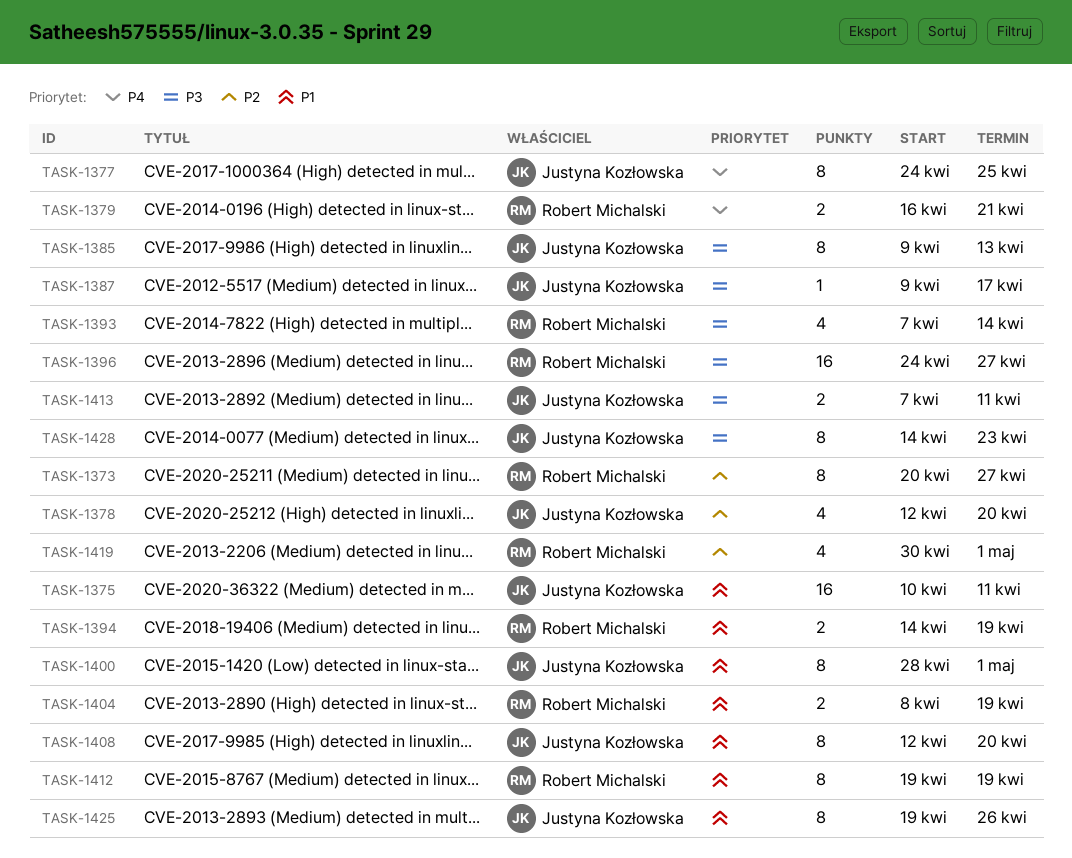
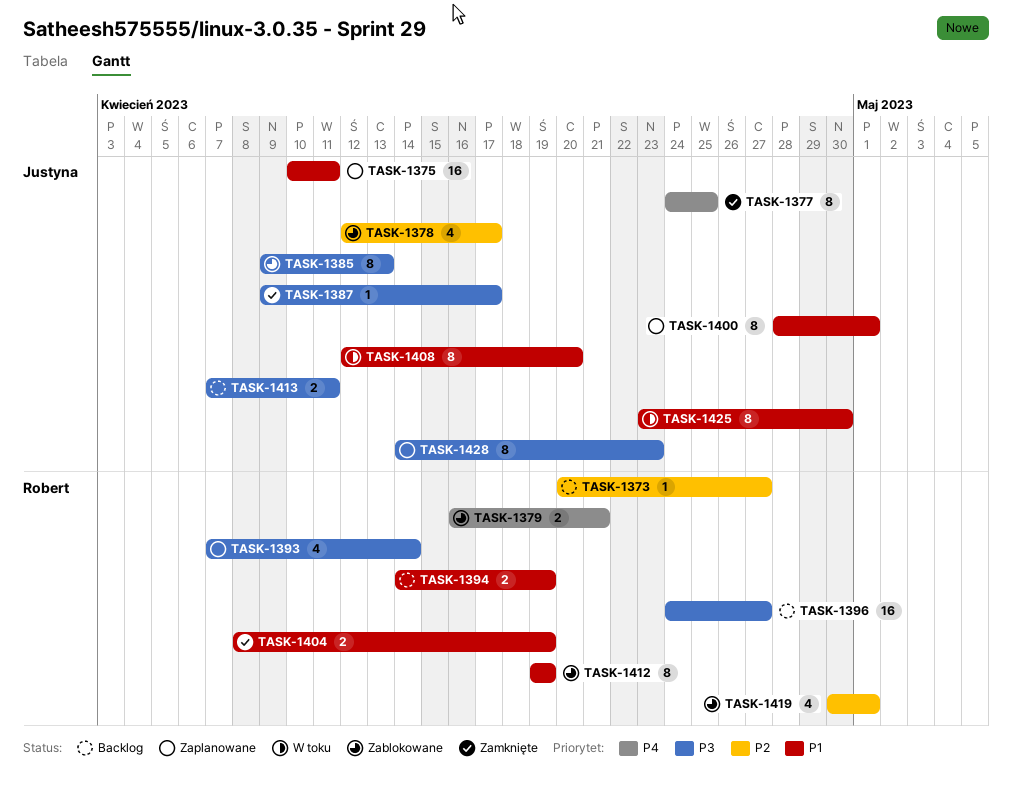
TASK-1373, estimate: 8 -> 1
TASK-1378, due: Apr 20 -> Apr 17
TASK-1425, start: Apr 19 -> Apr 23
TASK-1425, due: Apr 26 -> Apr 30

